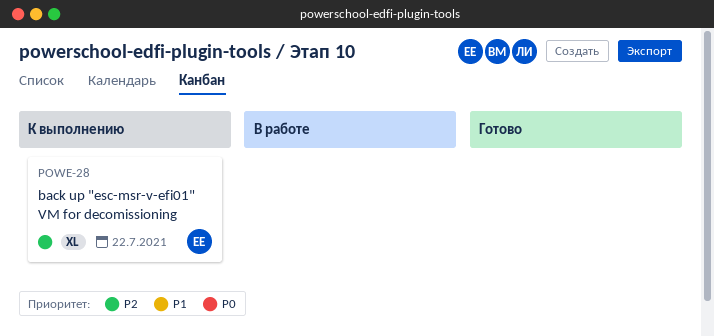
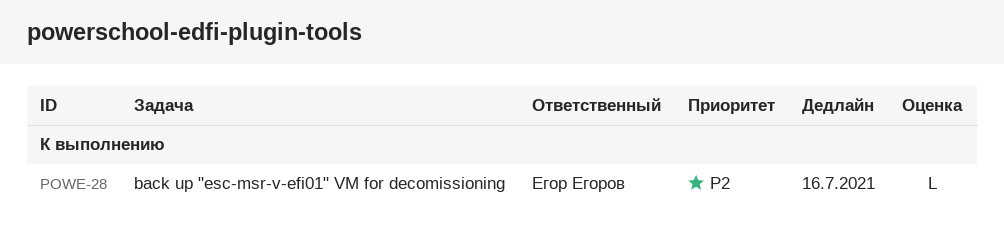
POWE-28, estimate: XL -> L
POWE-28, due: Jul 22 -> Jul 16

